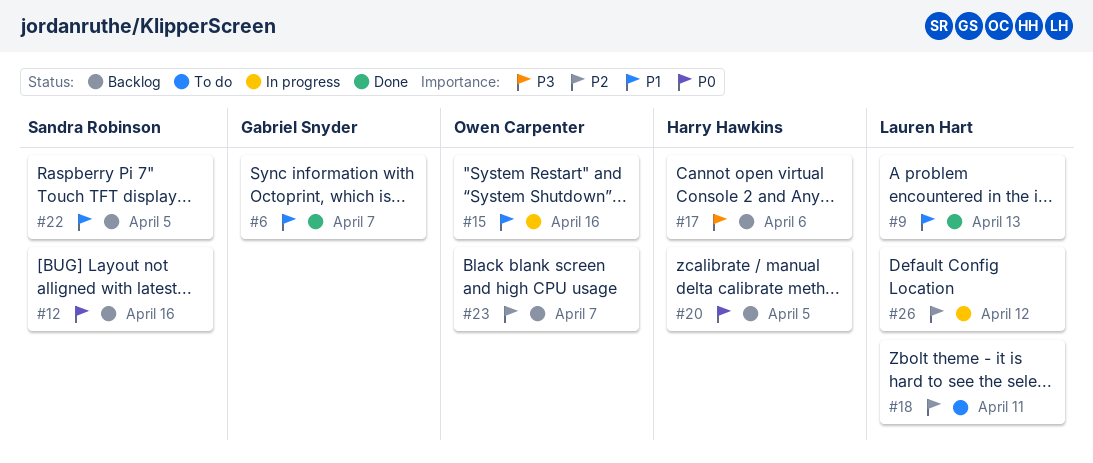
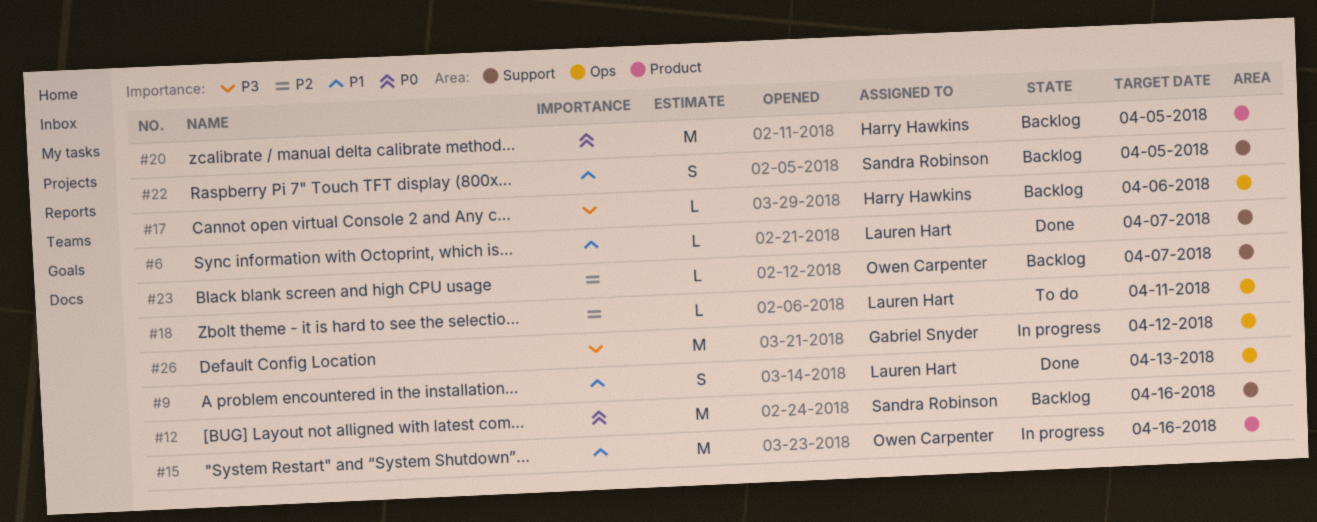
#6, owner: Gabriel Snyder -> Lauren Hart
#26, owner: Lauren Hart -> Gabriel Snyder
#26, priority: P2 -> P3

